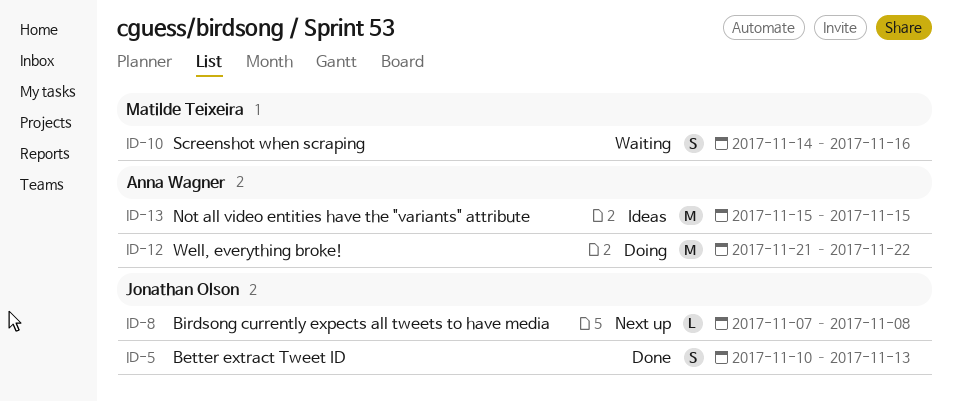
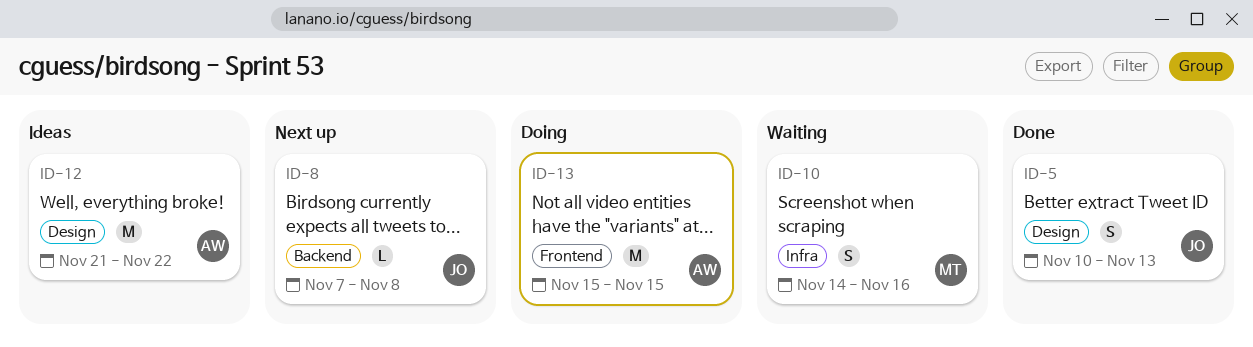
ID-12, status: Doing -> Ideas
ID-13, status: Ideas -> Doing

